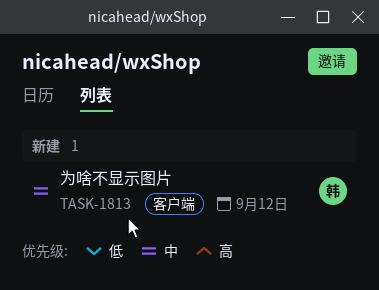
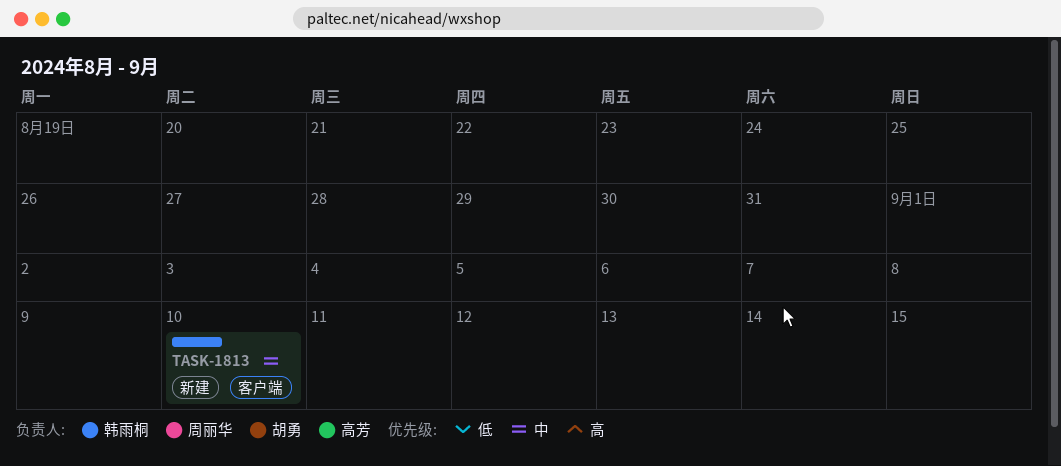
TASK-1813, due: Sep 12 -> Sep 10

